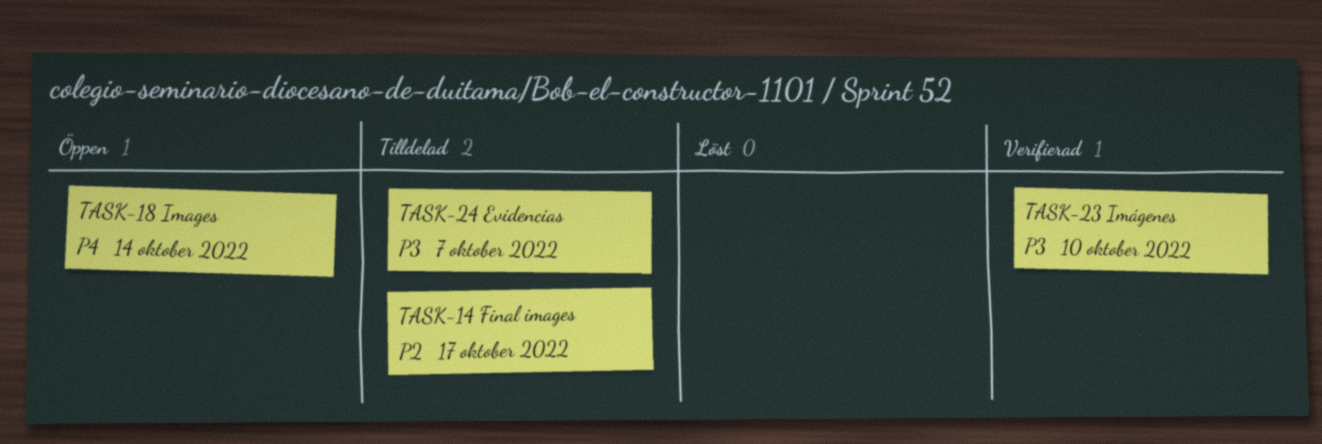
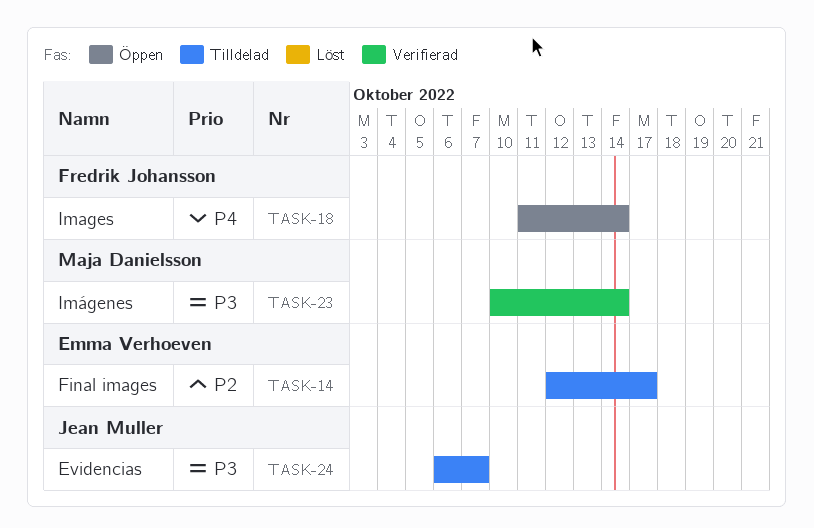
TASK-23, due: Oct 10 -> Oct 14

